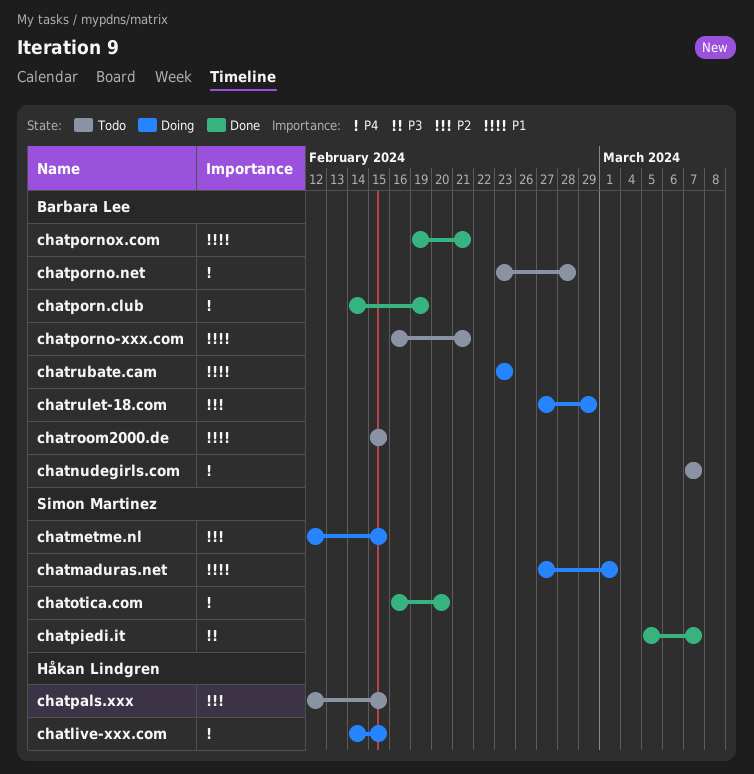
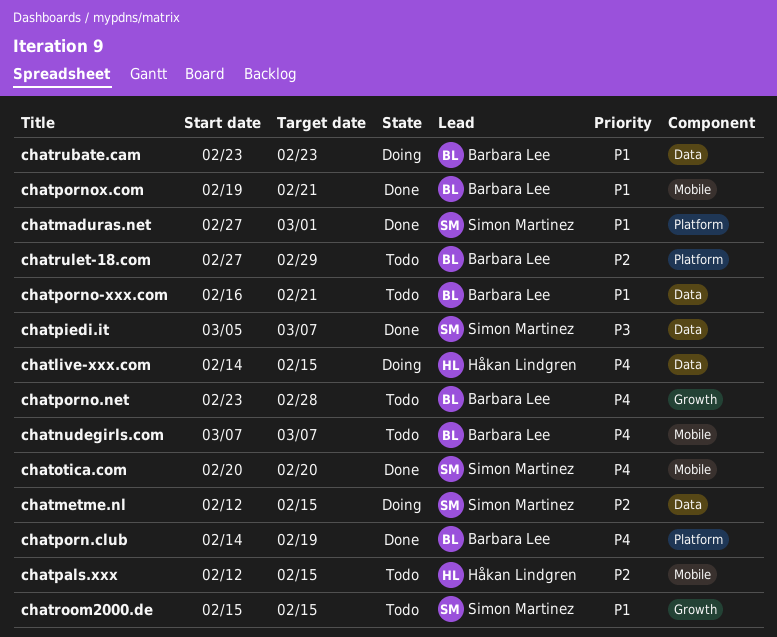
chatmaduras.net, status: Doing -> Done
chatotica.com, start: Feb 16 -> Feb 20
chatroom2000.de, owner: Barbara Lee -> Simon Martinez
chatrulet-18.com, status: Doing -> Todo

